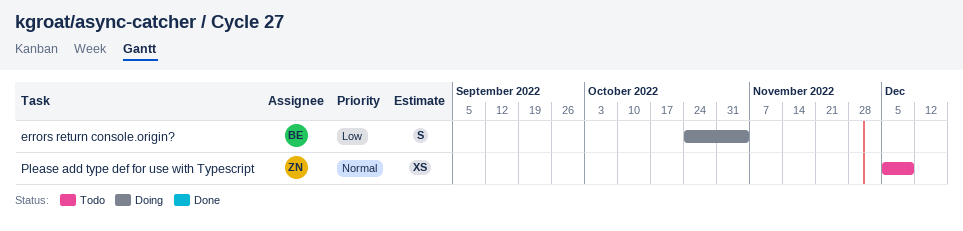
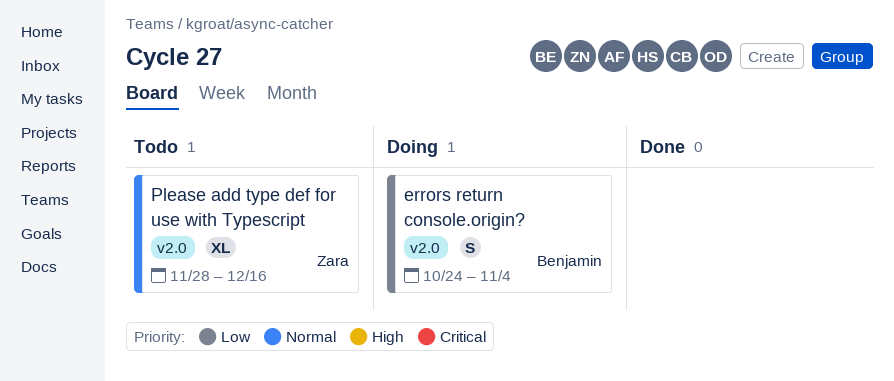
Please add type def for use with Typescript, estimate: XS -> XL
Please add type def for use with Typescript, start: Dec 5 -> Nov 28
Please add type def for use with Typescript, due: Dec 9 -> Dec 16

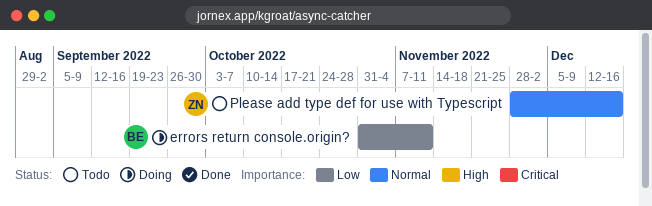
errors return console.origin?, start: Oct 24 -> Oct 31
errors return console.origin?, due: Nov 4 -> Nov 11

